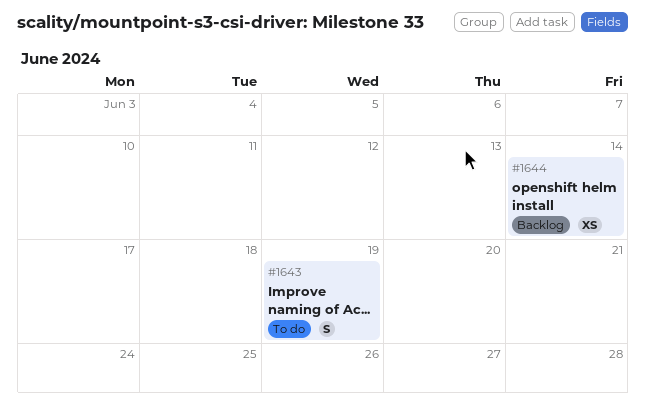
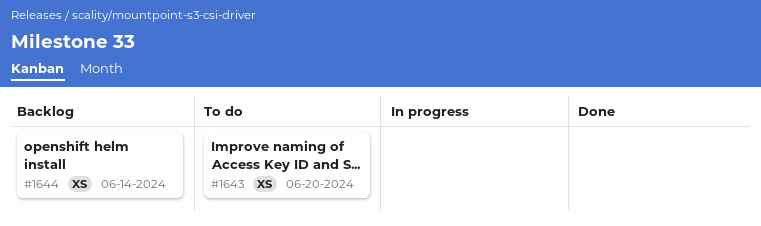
#1643, estimate: S -> XS
#1643, due: Jun 19 -> Jun 20

